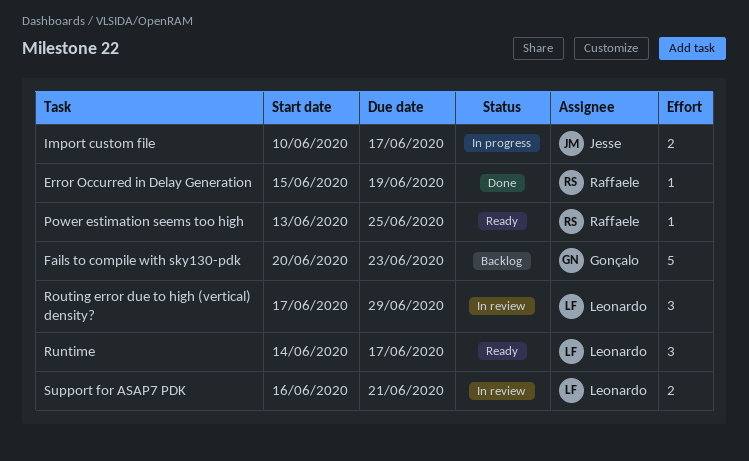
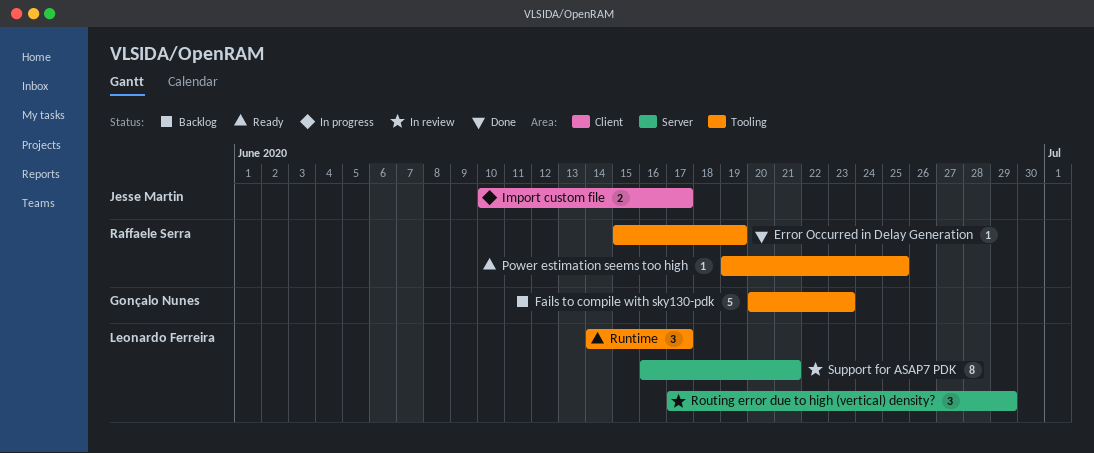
Power estimation seems too high, start: Jun 13 -> Jun 19
Support for ASAP7 PDK, estimate: 2 -> 8

